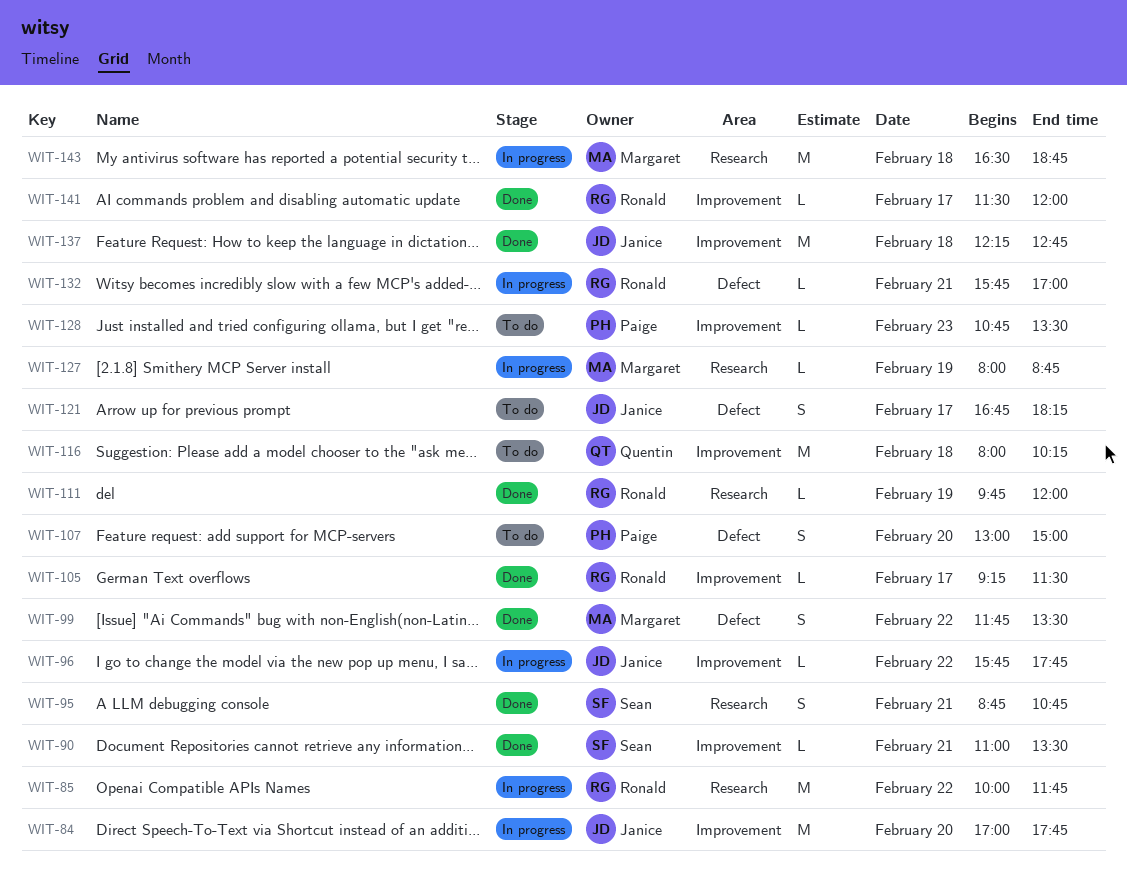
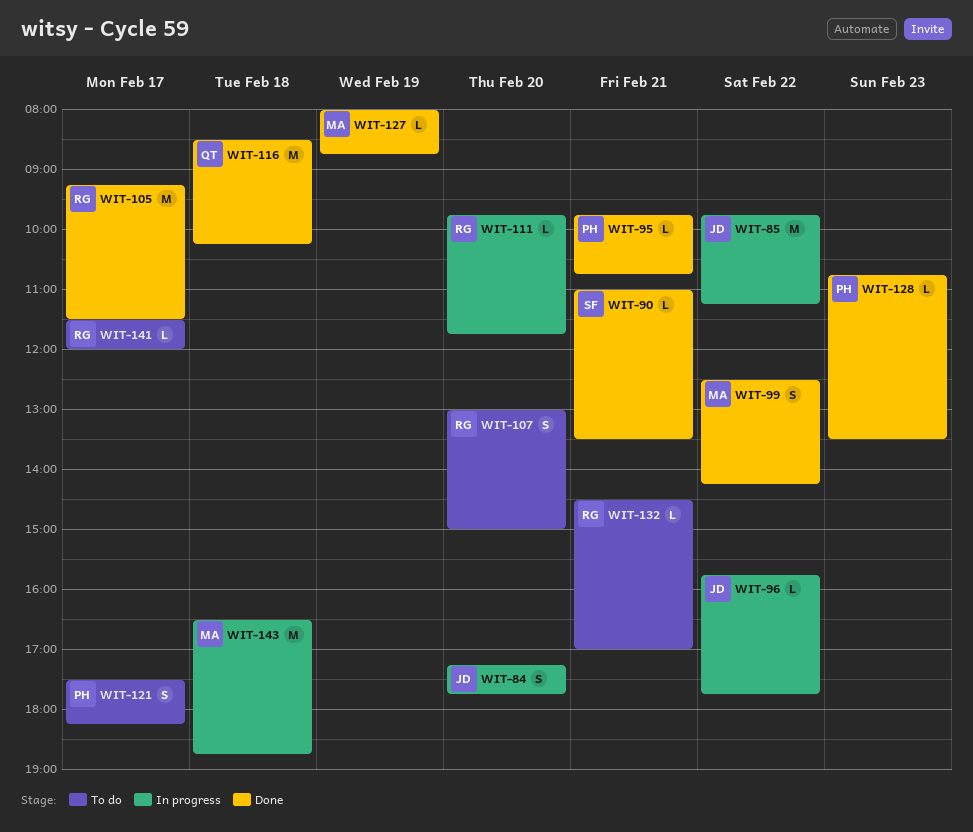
WIT-84, estimate: M -> S
WIT-84, begins: 17:00 -> 17:15
WIT-85, owner: Ronald -> Janice
WIT-85, begins: 10:00 -> 09:45
WIT-85, ends: 11:45 -> 11:15
WIT-95, owner: Sean -> Paige
WIT-95, estimate: S -> L
WIT-95, begins: 08:45 -> 09:45
WIT-99, begins: 11:45 -> 12:30
WIT-99, ends: 13:30 -> 14:15
WIT-105, estimate: L -> M
WIT-107, owner: Paige -> Ronald
WIT-111, status: Done -> In progress
WIT-111, day: Feb 19 -> Feb 20
WIT-111, ends: 12:00 -> 11:45
WIT-116, status: To do -> Done
WIT-116, begins: 08:00 -> 08:30
WIT-121, owner: Janice -> Paige
WIT-121, begins: 16:45 -> 17:30
WIT-127, status: In progress -> Done
WIT-128, status: To do -> Done
WIT-132, status: In progress -> To do
WIT-132, begins: 15:45 -> 14:30
WIT-137: present -> none
WIT-141, status: Done -> To do

